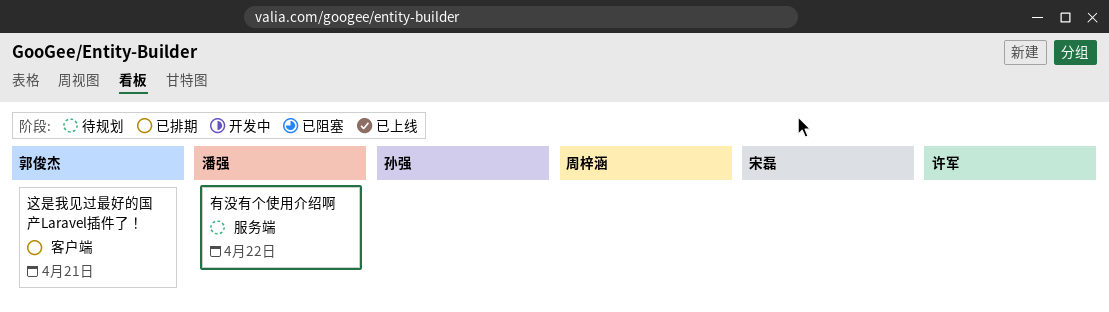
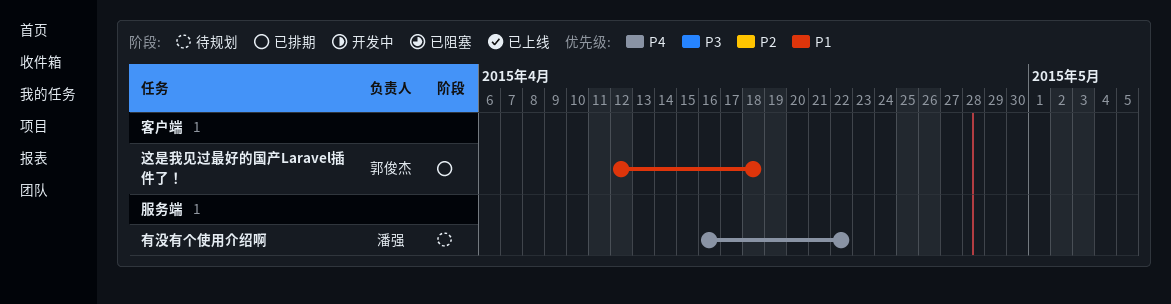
这是我见过最好的国产Laravel插件了！, due: Apr 21 -> Apr 18

